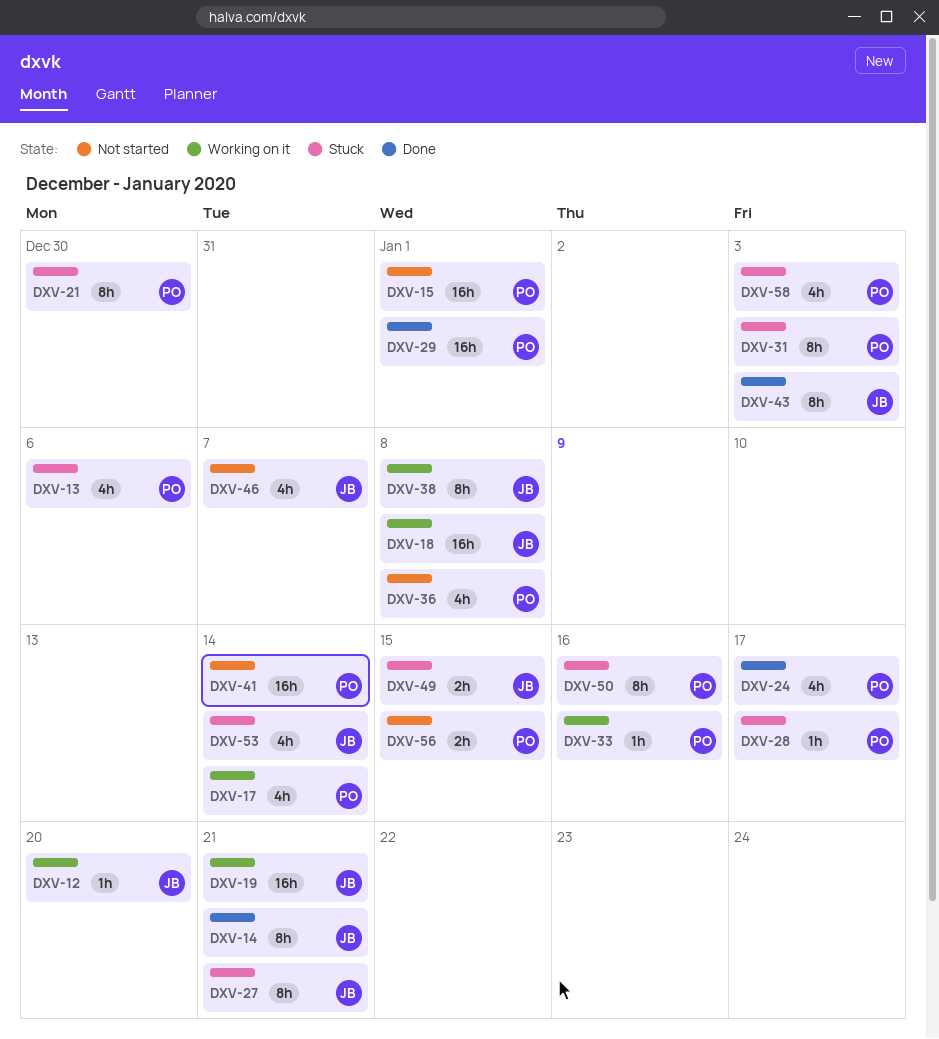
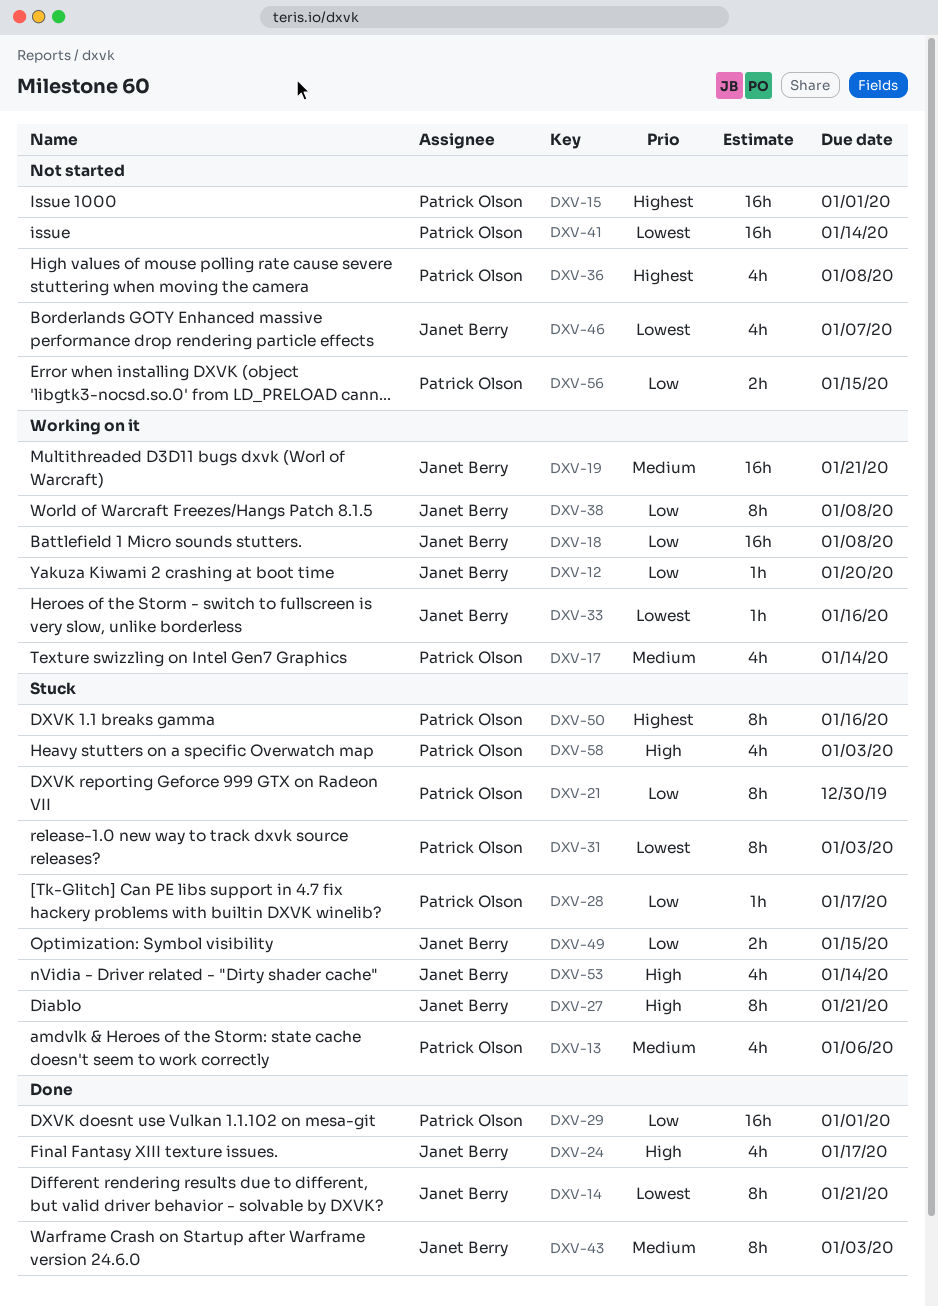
DXV-24, owner: Patrick Olson -> Janet Berry
DXV-33, owner: Patrick Olson -> Janet Berry

